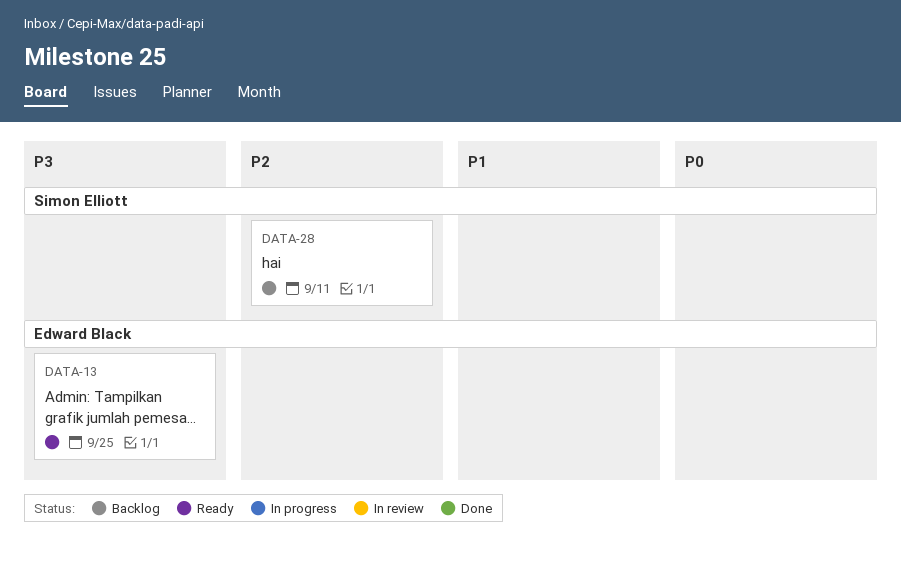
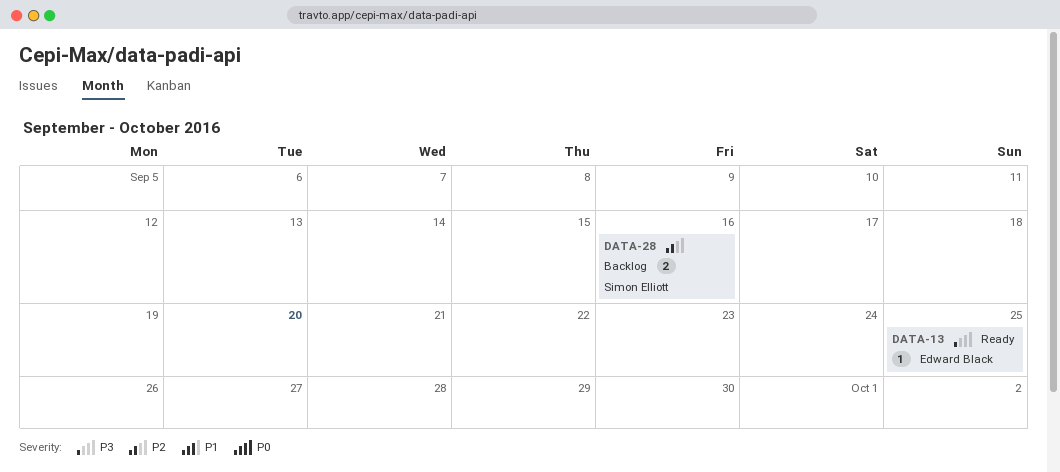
DATA-28, due: Sep 11 -> Sep 16

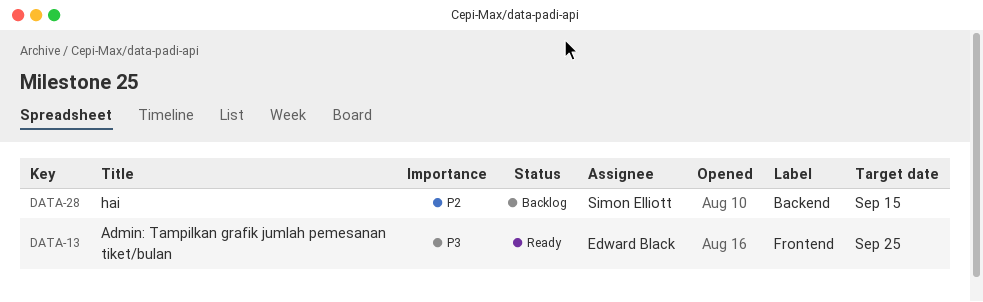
DATA-28, due: Sep 16 -> Sep 15

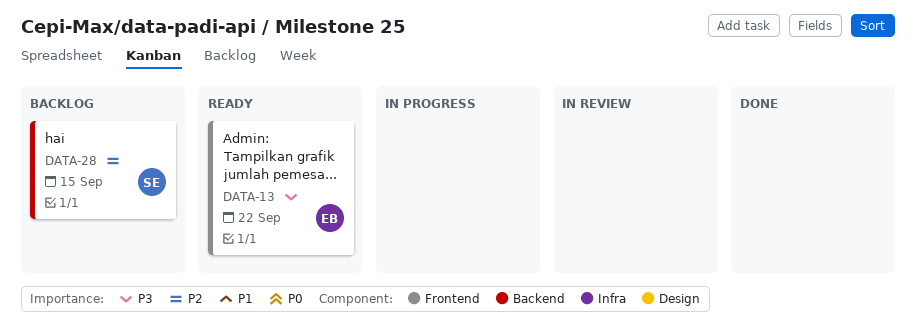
DATA-13, due: Sep 25 -> Sep 22

